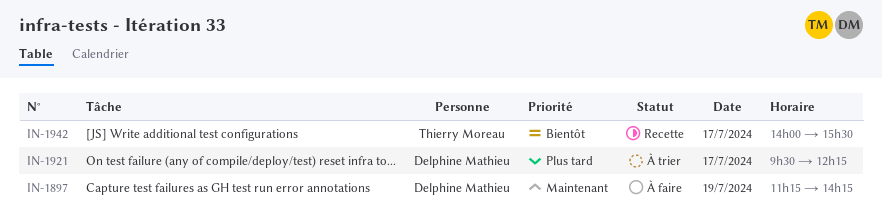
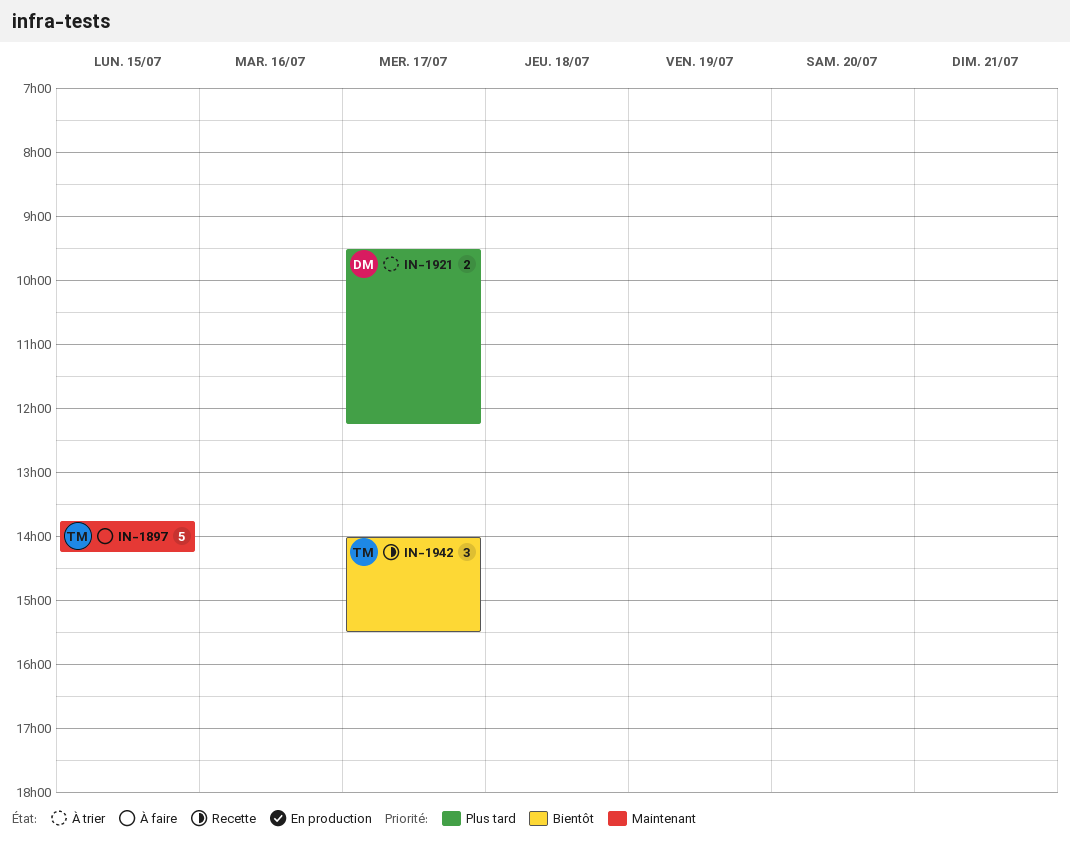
IN-1897, owner: Delphine Mathieu -> Thierry Moreau
IN-1897, day: Jul 19 -> Jul 15
IN-1897, begins: 11:15 -> 13:45

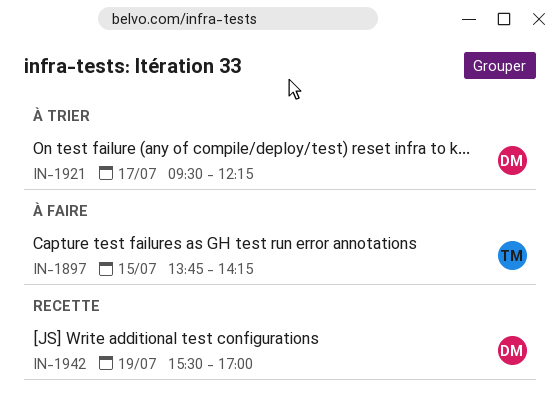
IN-1942, owner: TM -> DM
IN-1942, day: Jul 17 -> Jul 19
IN-1942, begins: 14:00 -> 15:30
IN-1942, ends: 15:30 -> 17:00

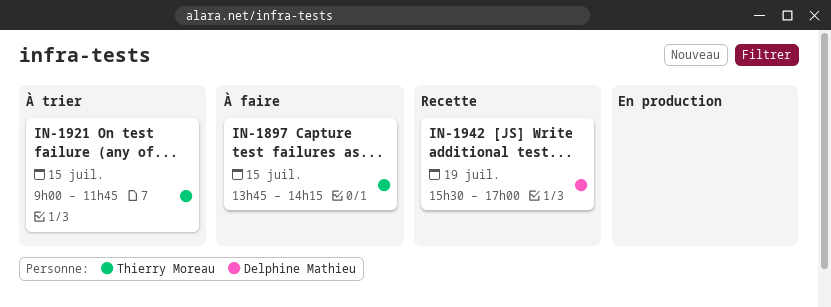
IN-1921, owner: Delphine Mathieu -> Thierry Moreau
IN-1921, day: Jul 17 -> Jul 15
IN-1921, begins: 09:30 -> 09:00
IN-1921, ends: 12:15 -> 11:45

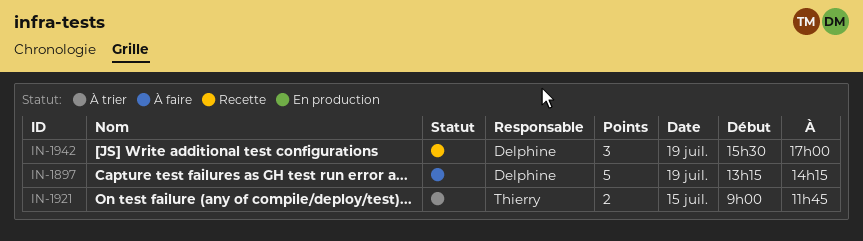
IN-1897, owner: Thierry Moreau -> Delphine Mathieu
IN-1897, day: Jul 15 -> Jul 19
IN-1897, begins: 13:45 -> 13:15

